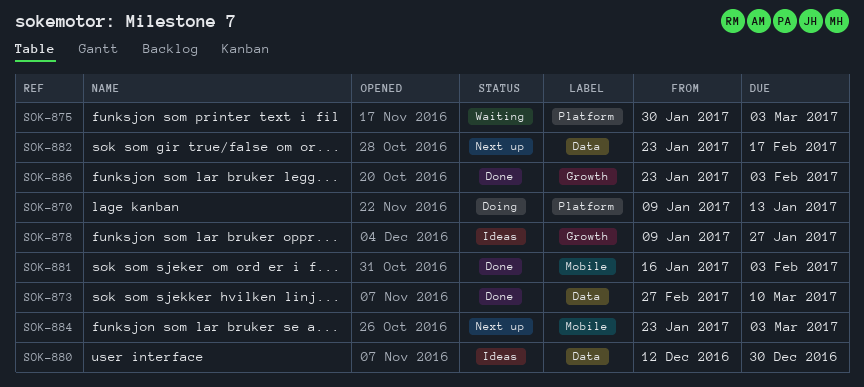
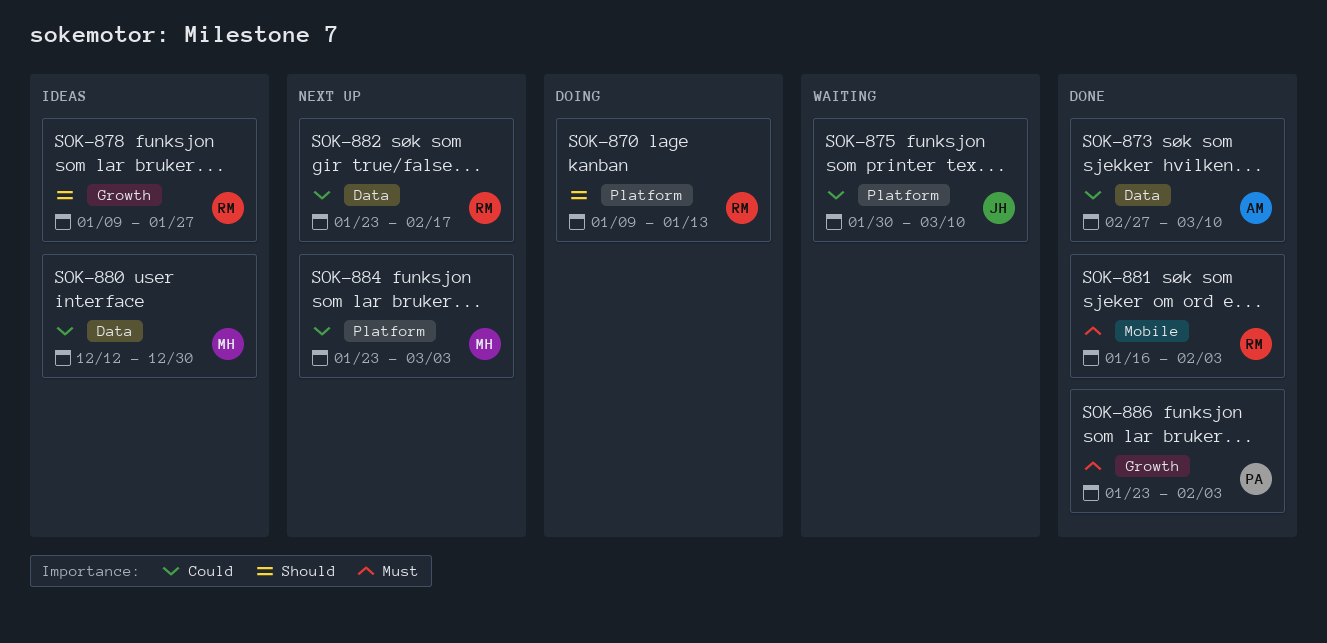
SOK-875, due: Mar 3 -> Mar 10
SOK-884, label: Mobile -> Platform

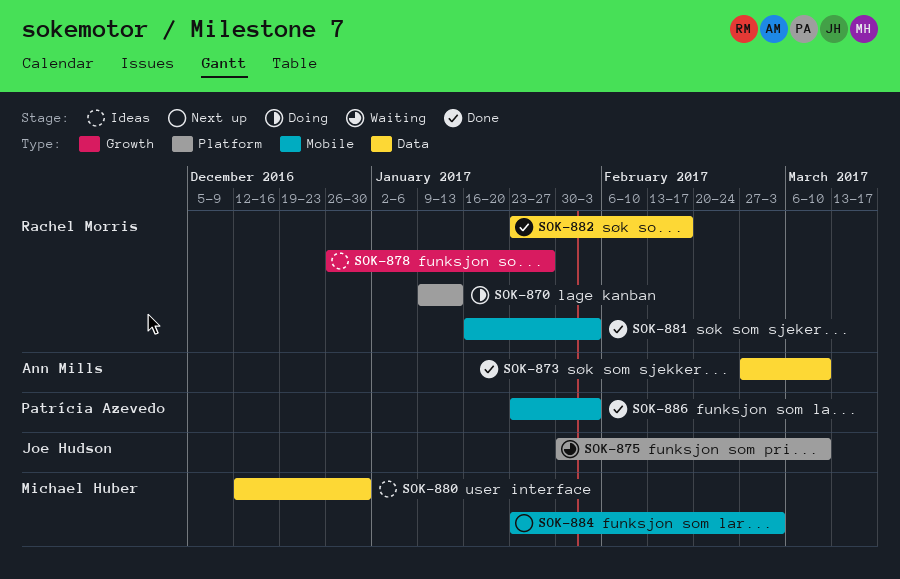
SOK-878, start: Jan 9 -> Dec 26
SOK-882, status: Next up -> Done
SOK-884, label: Platform -> Mobile
SOK-886, label: Growth -> Mobile

